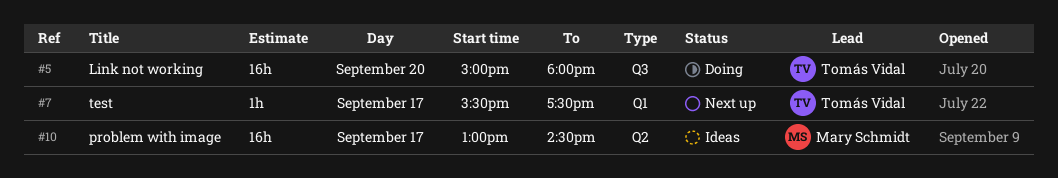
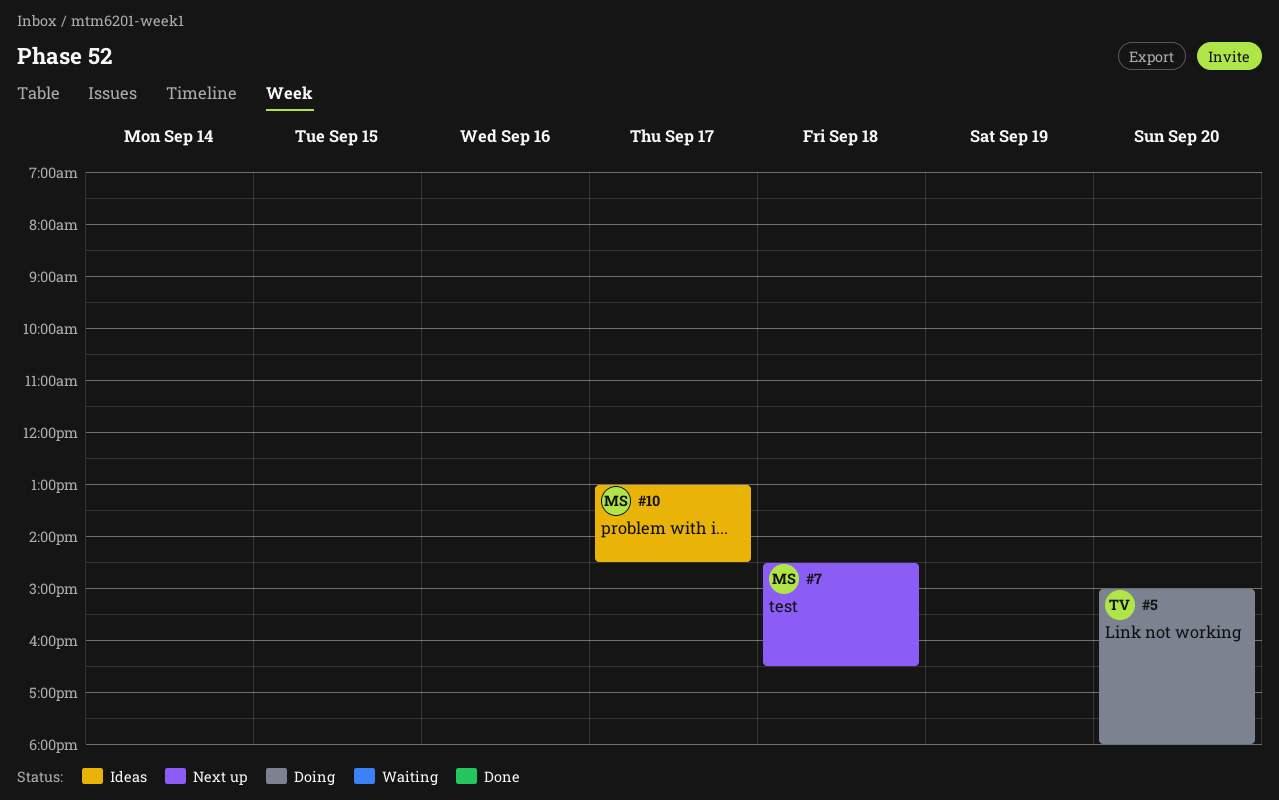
#7, owner: Tomás Vidal -> Mary Schmidt
#7, day: Sep 17 -> Sep 18
#7, begins: 15:30 -> 14:30
#7, ends: 17:30 -> 16:30

